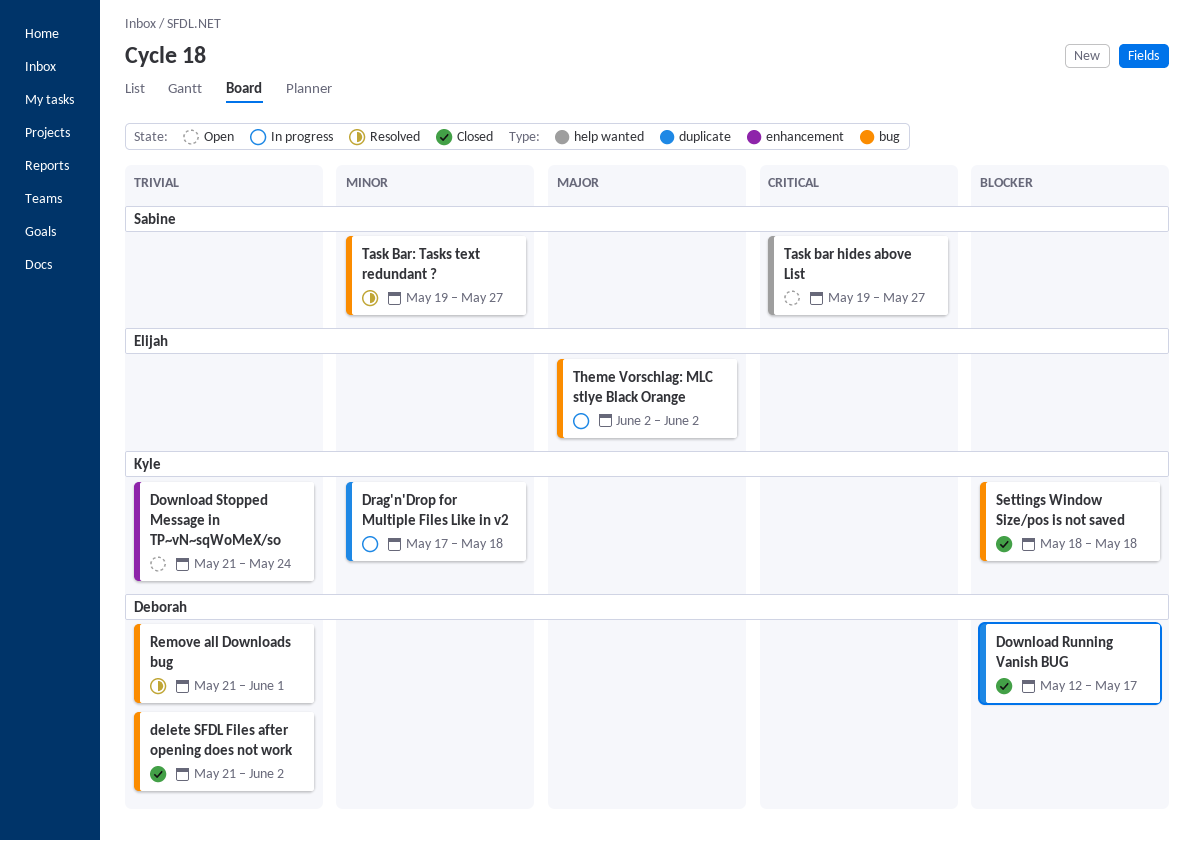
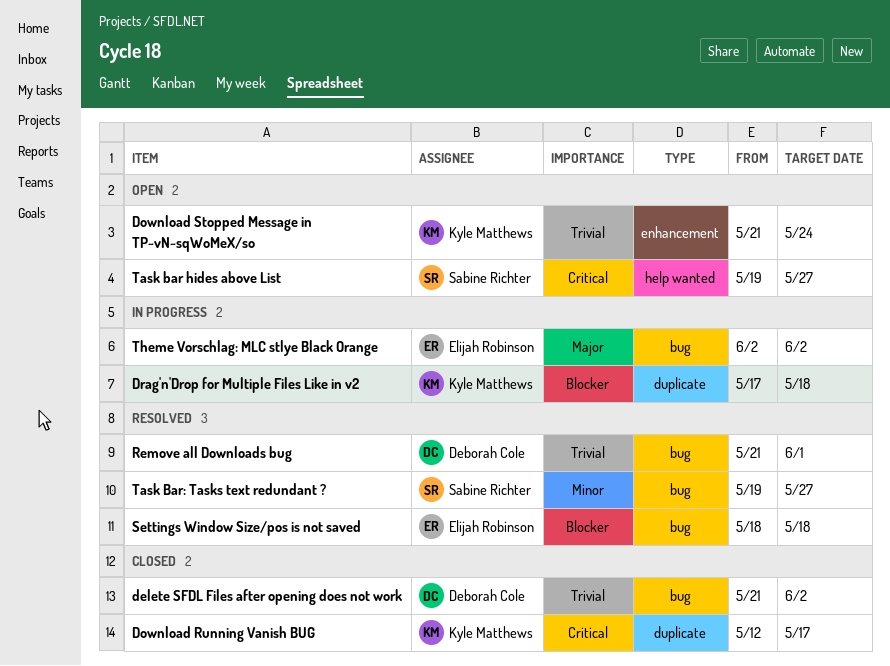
Download Running Vanish BUG, owner: Deborah Cole -> Kyle Matthews
Download Running Vanish BUG, priority: Blocker -> Critical
Drag'n'Drop for Multiple Files Like in v2, priority: Minor -> Blocker
Settings Window Size/pos is not saved, status: Closed -> Resolved
Settings Window Size/pos is not saved, owner: Kyle Matthews -> Elijah Robinson

